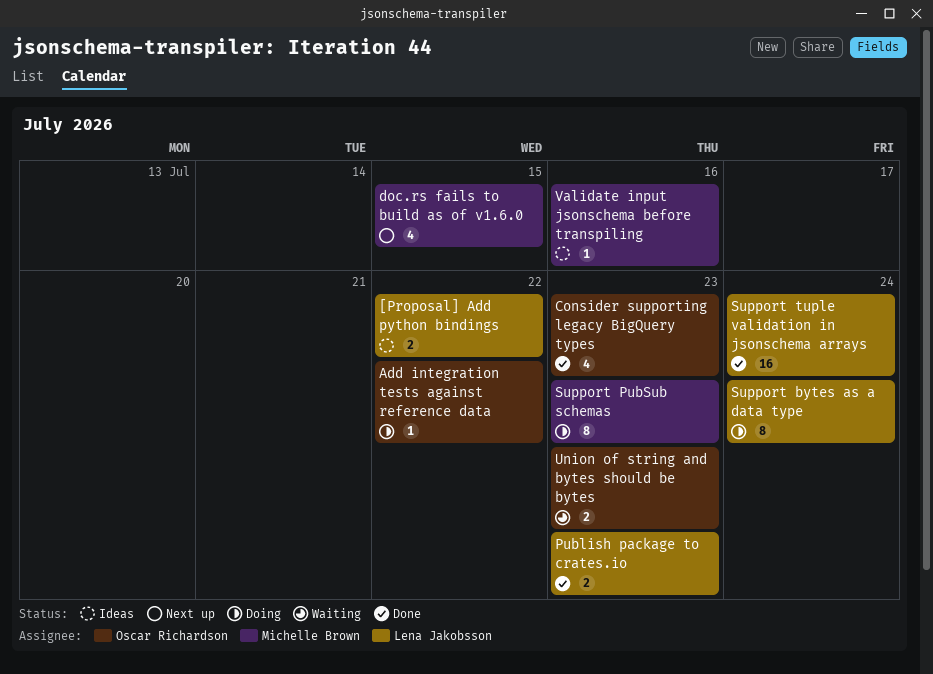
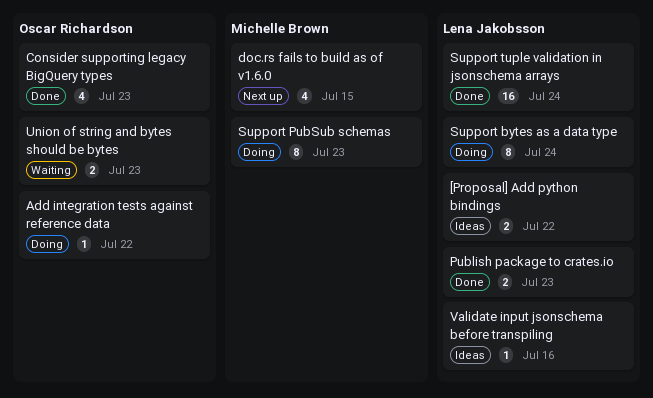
Validate input jsonschema before transpiling, owner: Michelle Brown -> Lena Jakobsson

